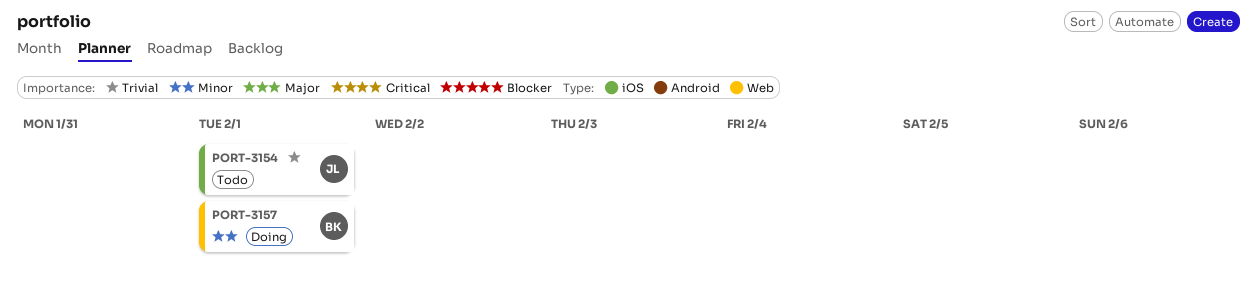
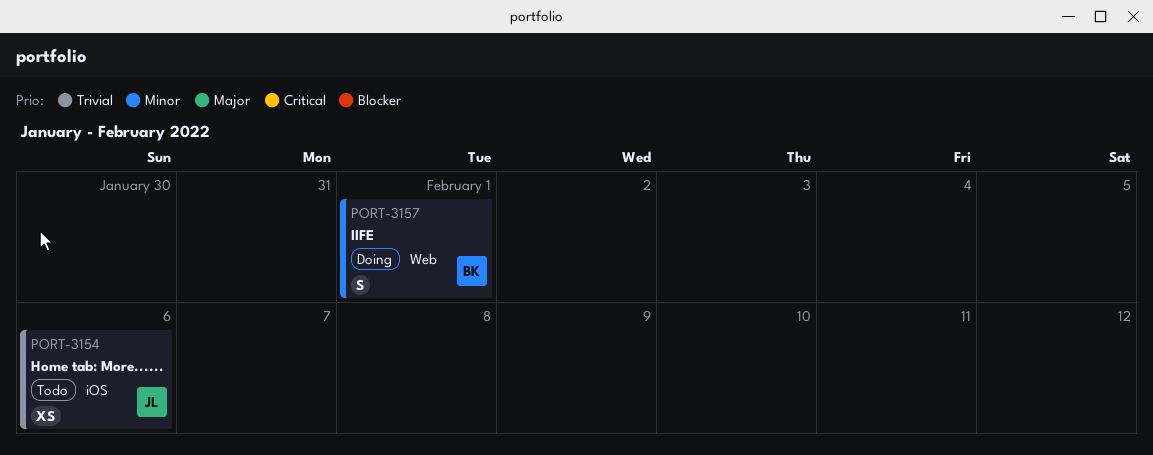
PORT-3154, due: Feb 1 -> Feb 6

